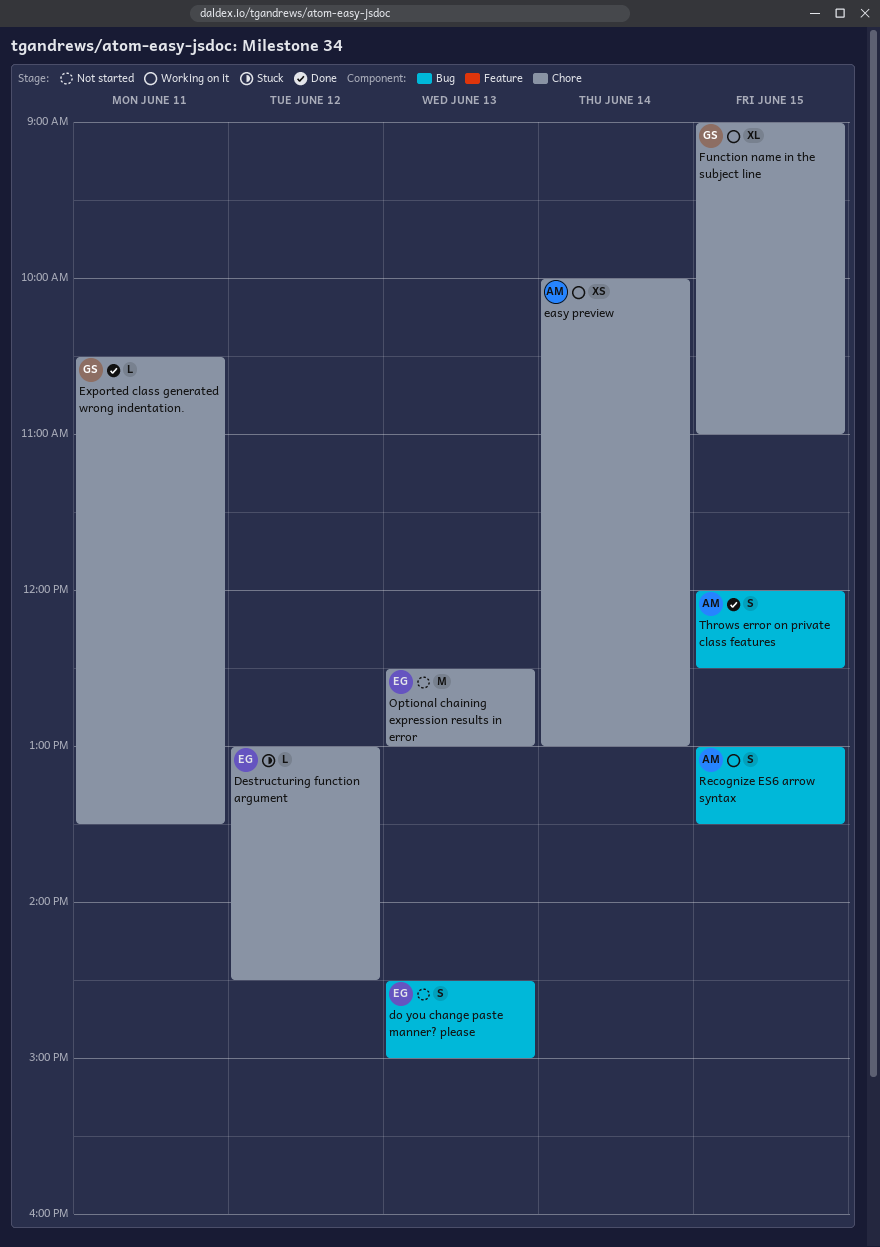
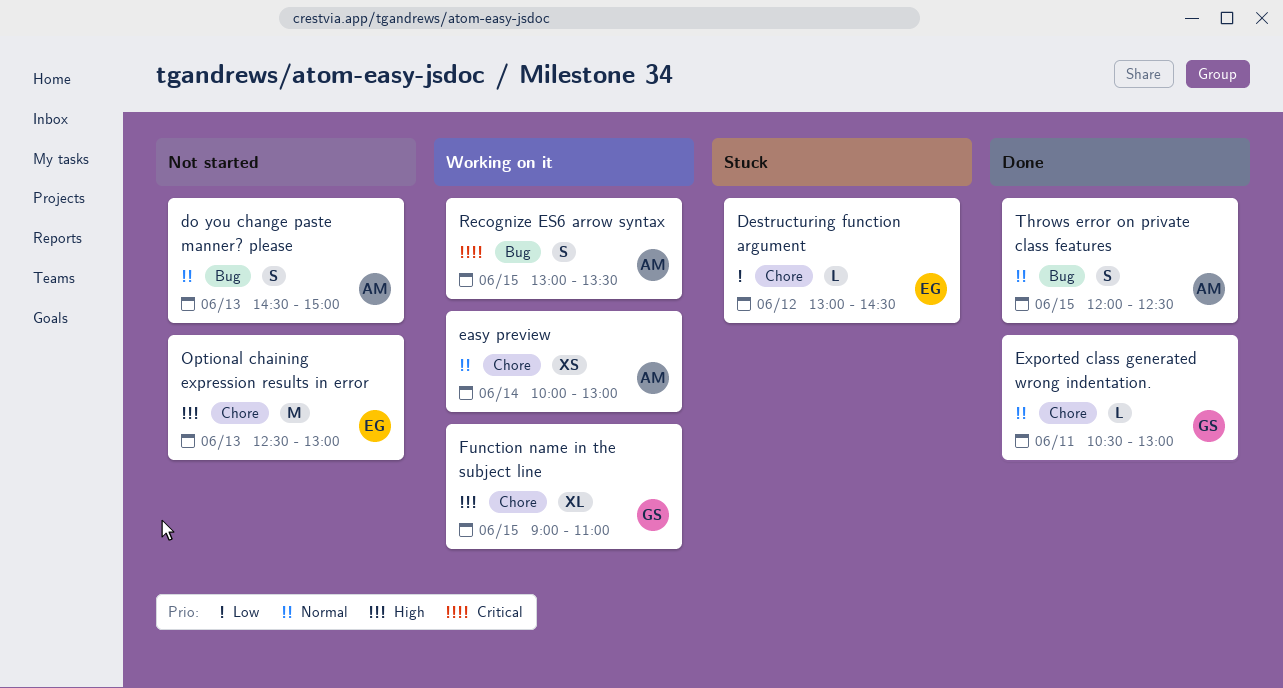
do you change paste manner? please, owner: EG -> AM
Exported class generated wrong indentation., ends: 13:30 -> 13:00

